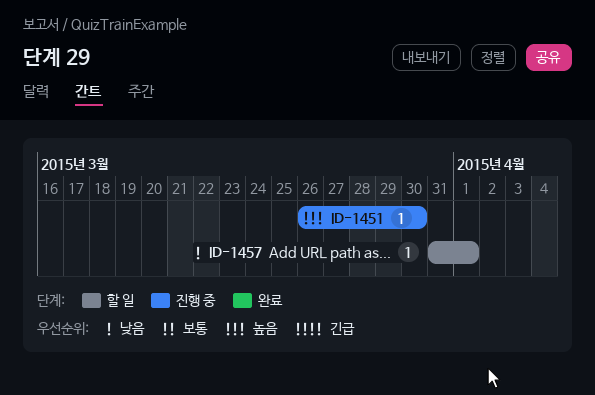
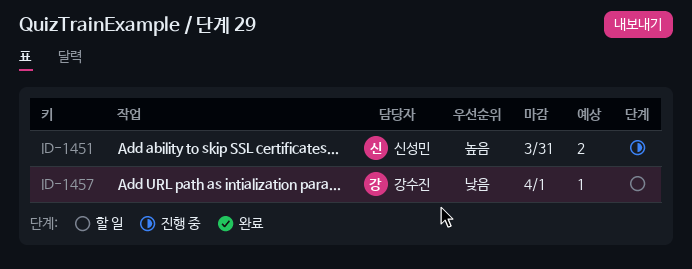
ID-1451, estimate: 1 -> 2
ID-1451, due: Mar 30 -> Mar 31

